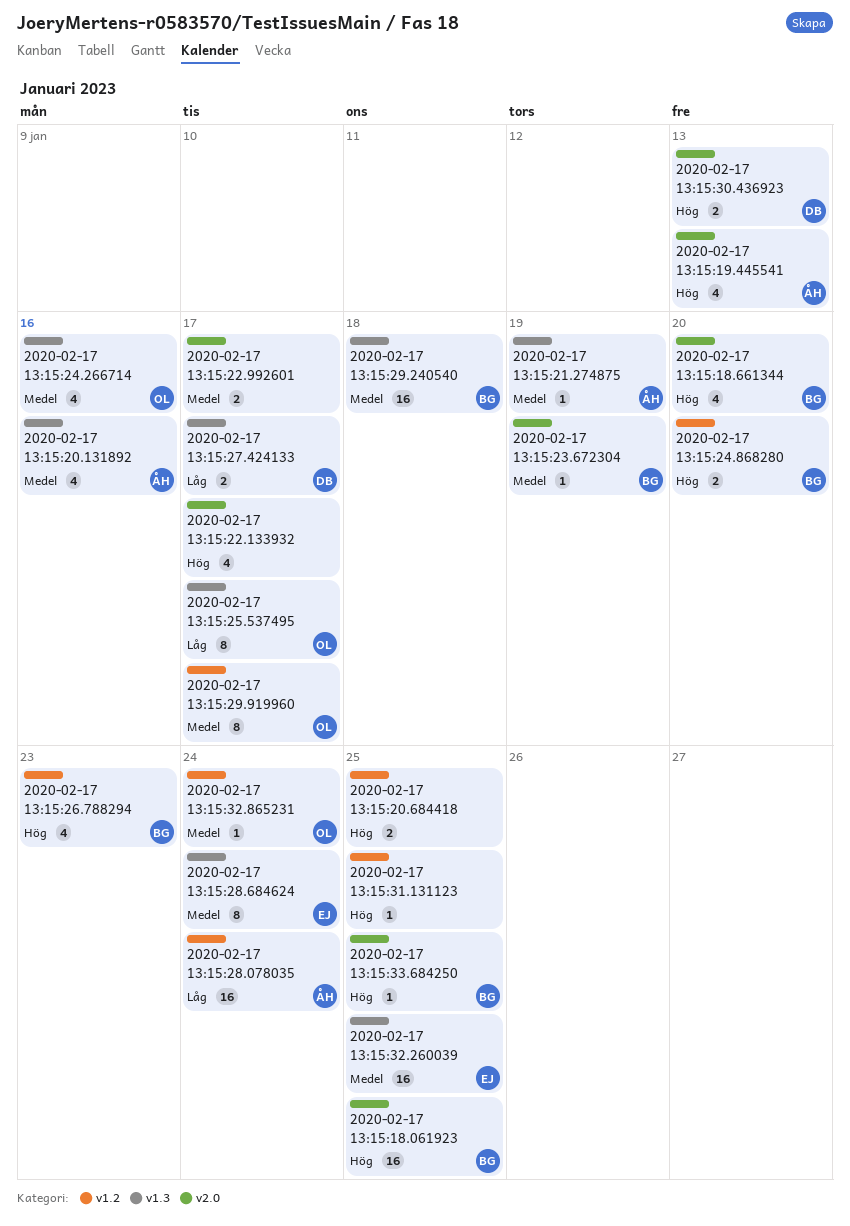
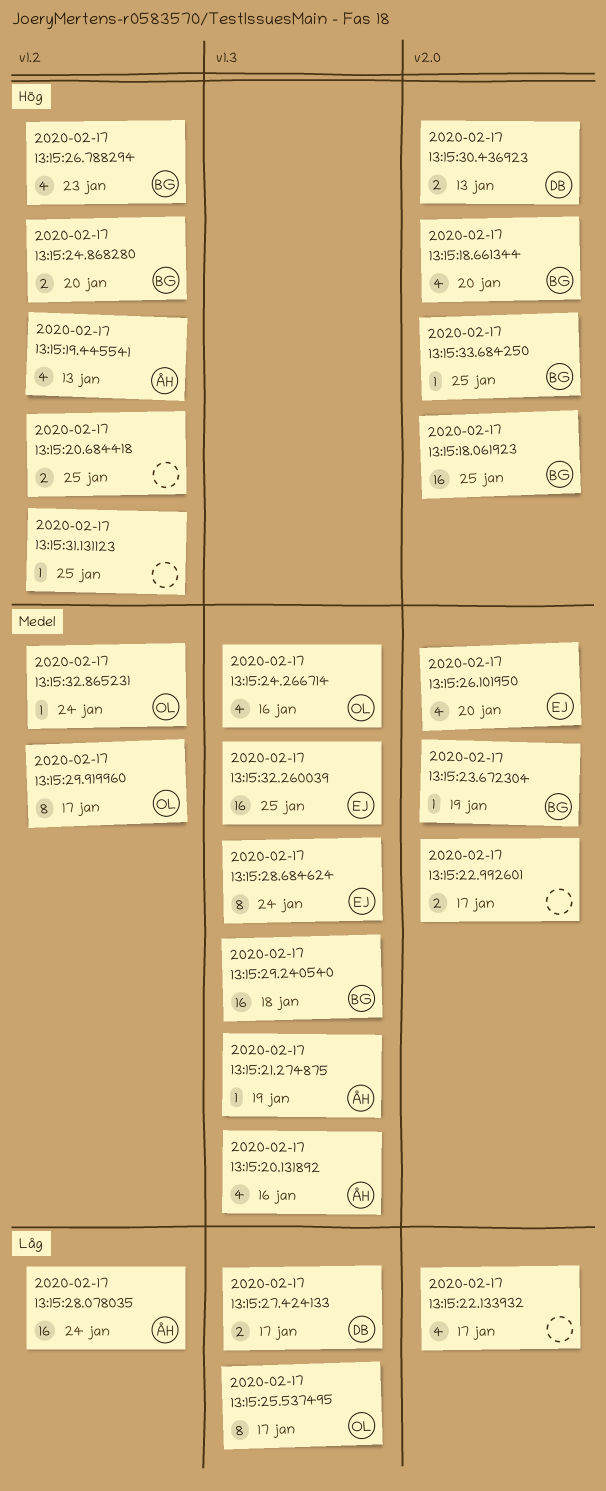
2020-02-17 13:15:19.445541, label: v2.0 -> v1.2
2020-02-17 13:15:22.133932, priority: Hög -> Låg
2020-02-17 13:15:26.101950: none -> present

